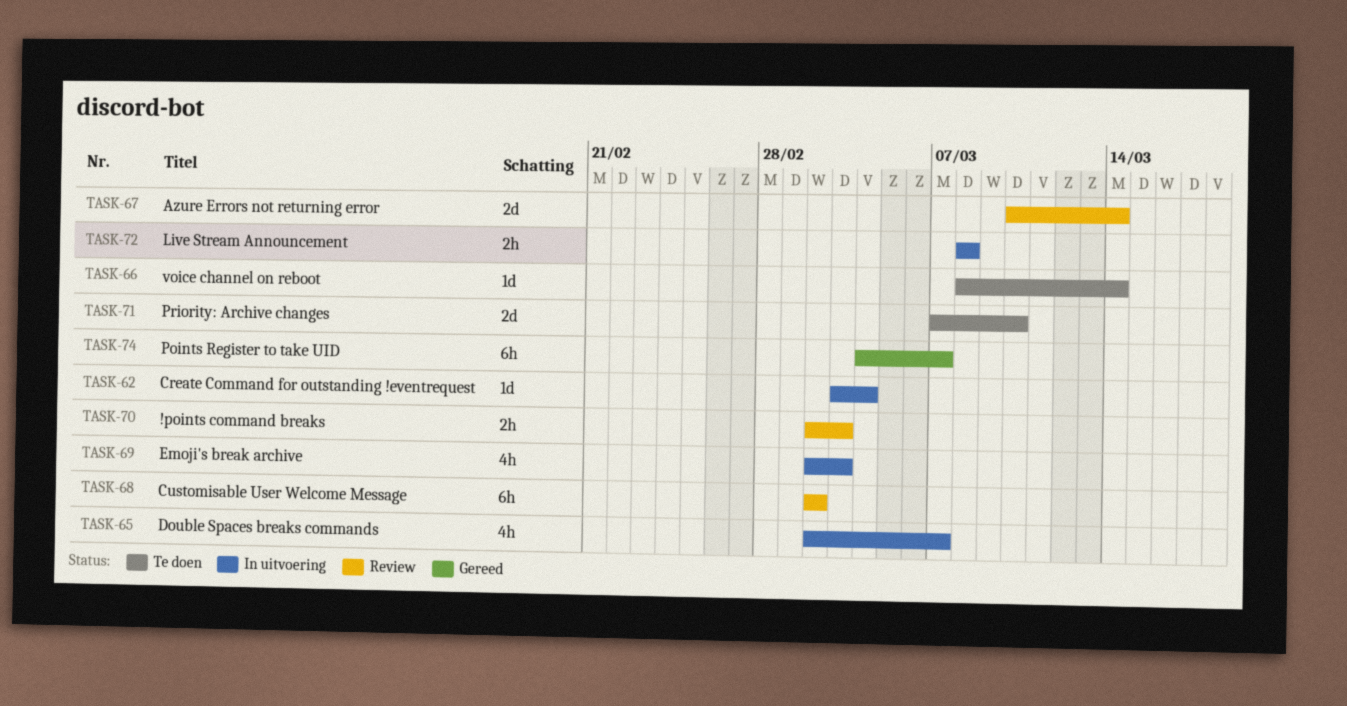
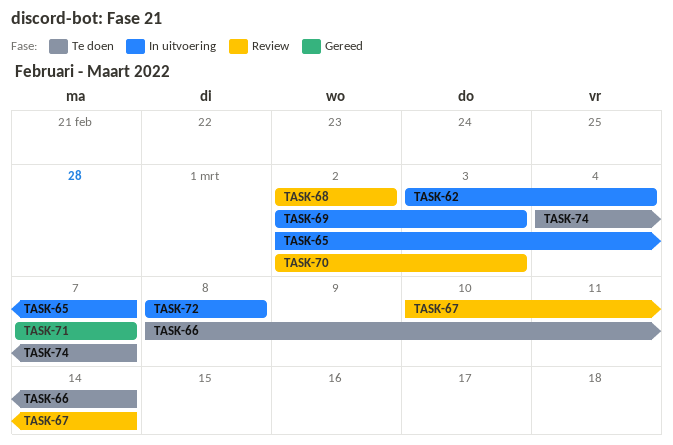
TASK-71, status: Te doen -> Gereed
TASK-71, due: Mar 10 -> Mar 7
TASK-74, status: Gereed -> Te doen

